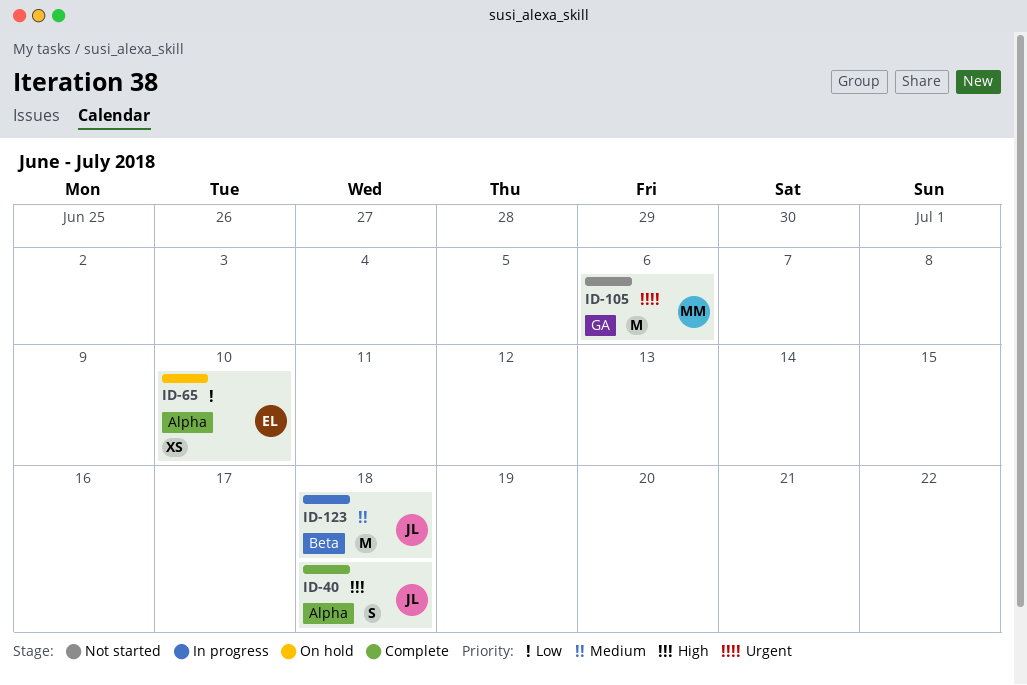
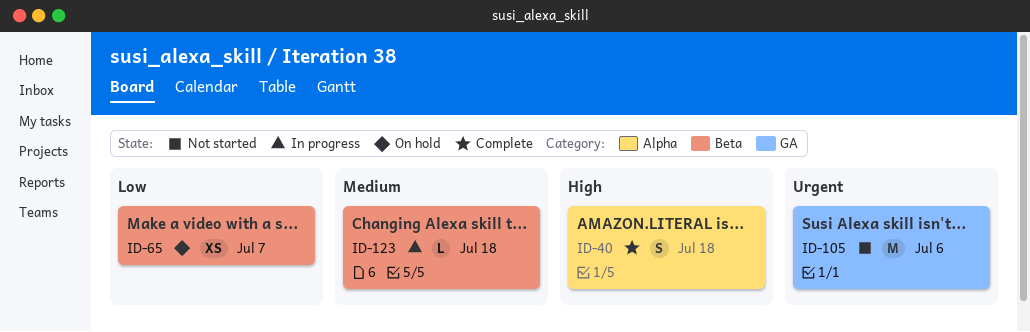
ID-65, label: Alpha -> Beta
ID-65, due: Jul 10 -> Jul 7
ID-123, estimate: M -> L

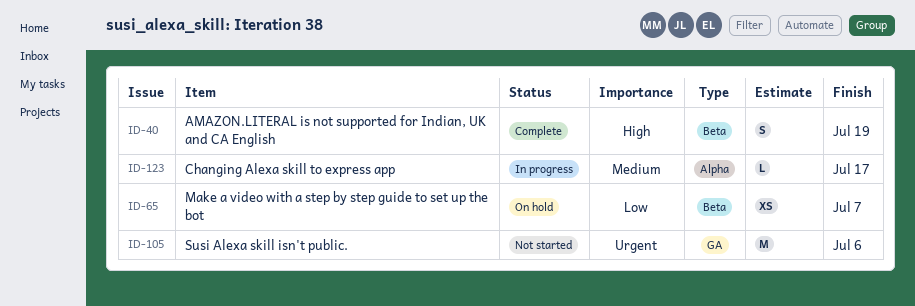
ID-40, label: Alpha -> Beta
ID-40, due: Jul 18 -> Jul 19
ID-123, label: Beta -> Alpha
ID-123, due: Jul 18 -> Jul 17

